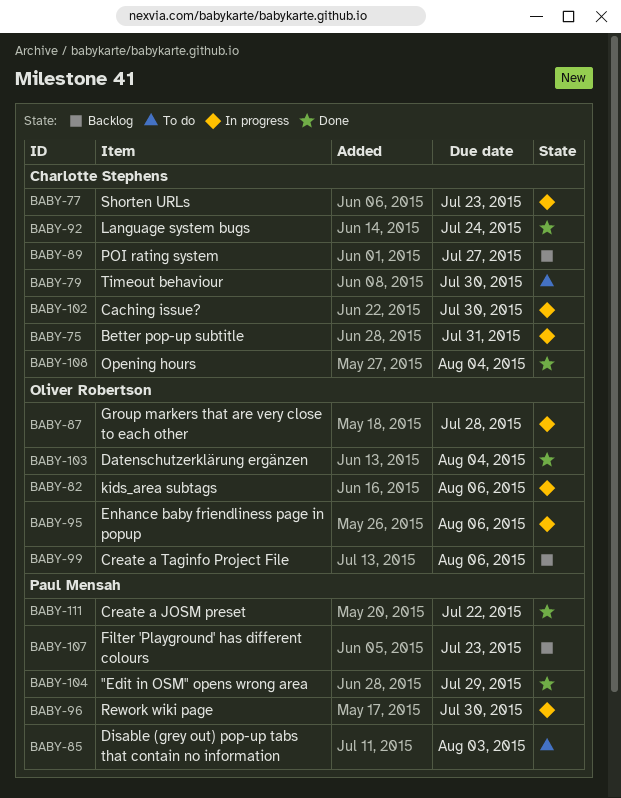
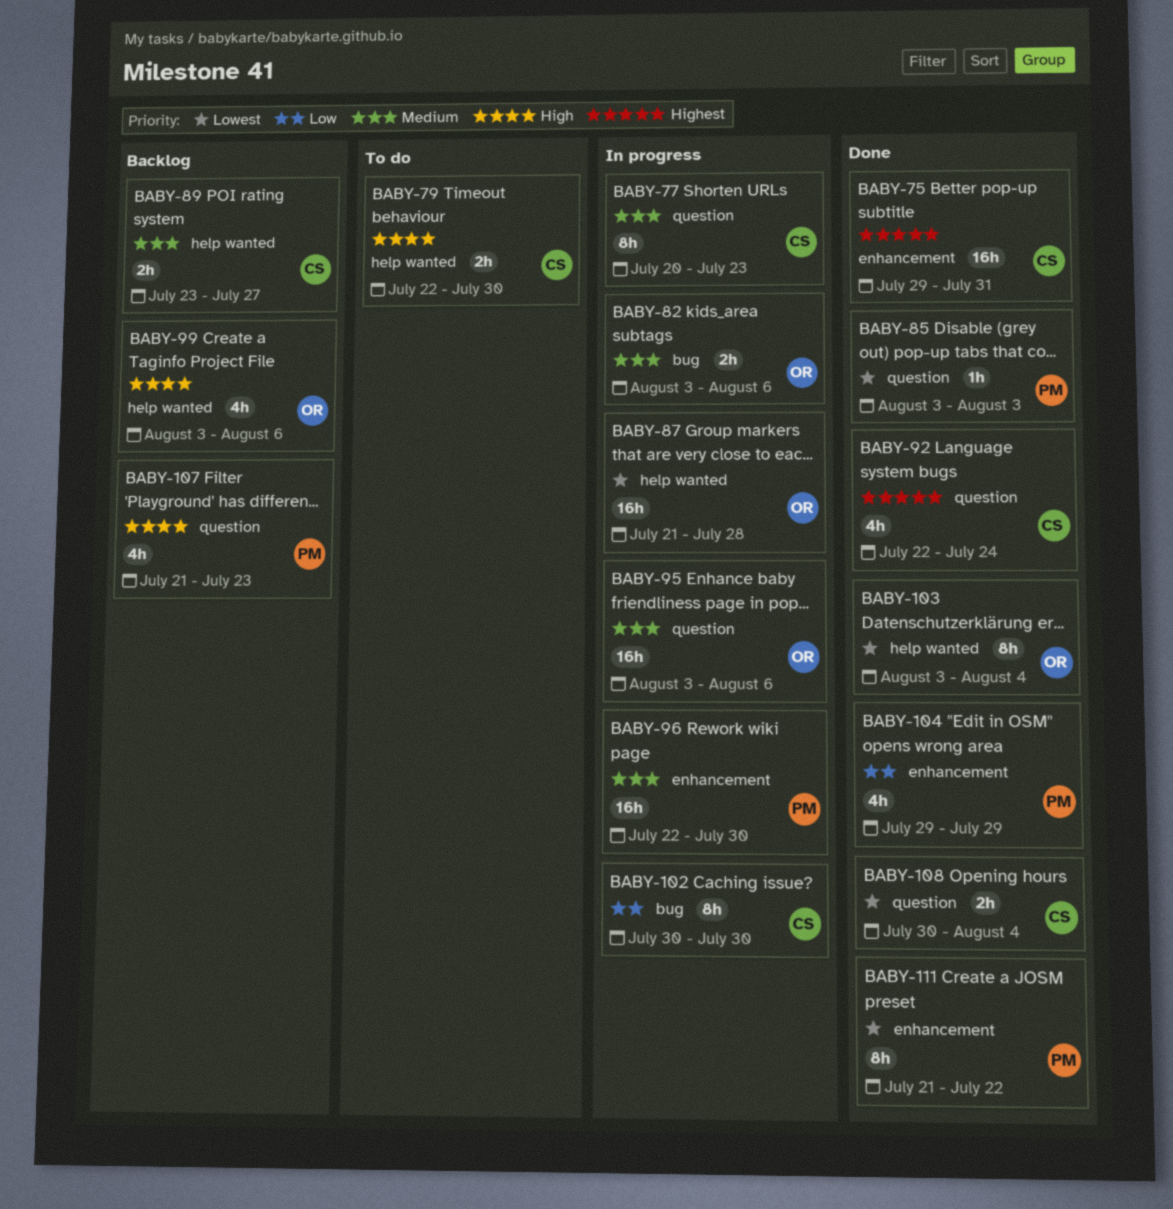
BABY-75, status: In progress -> Done
BABY-85, status: To do -> Done

